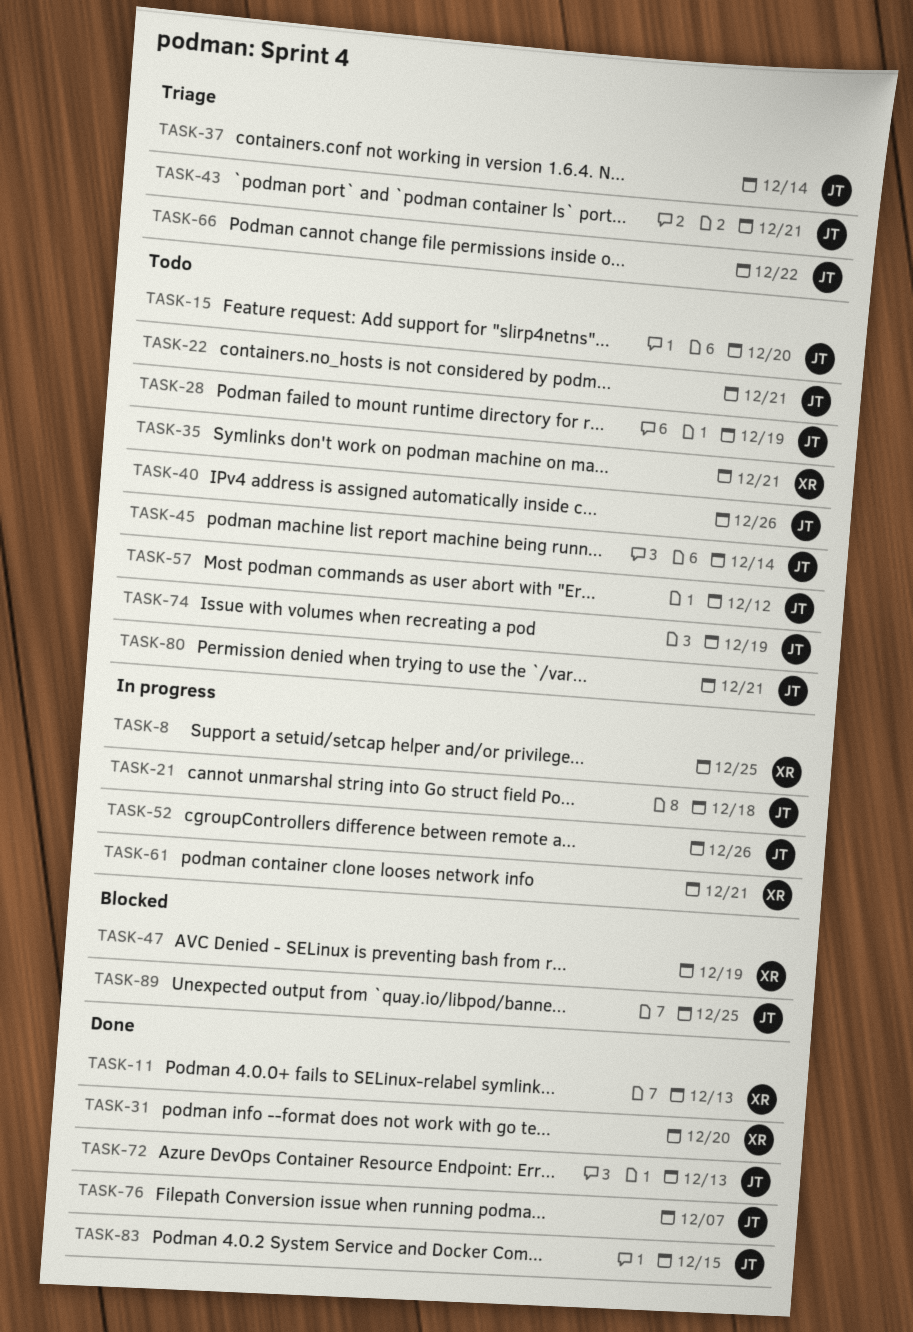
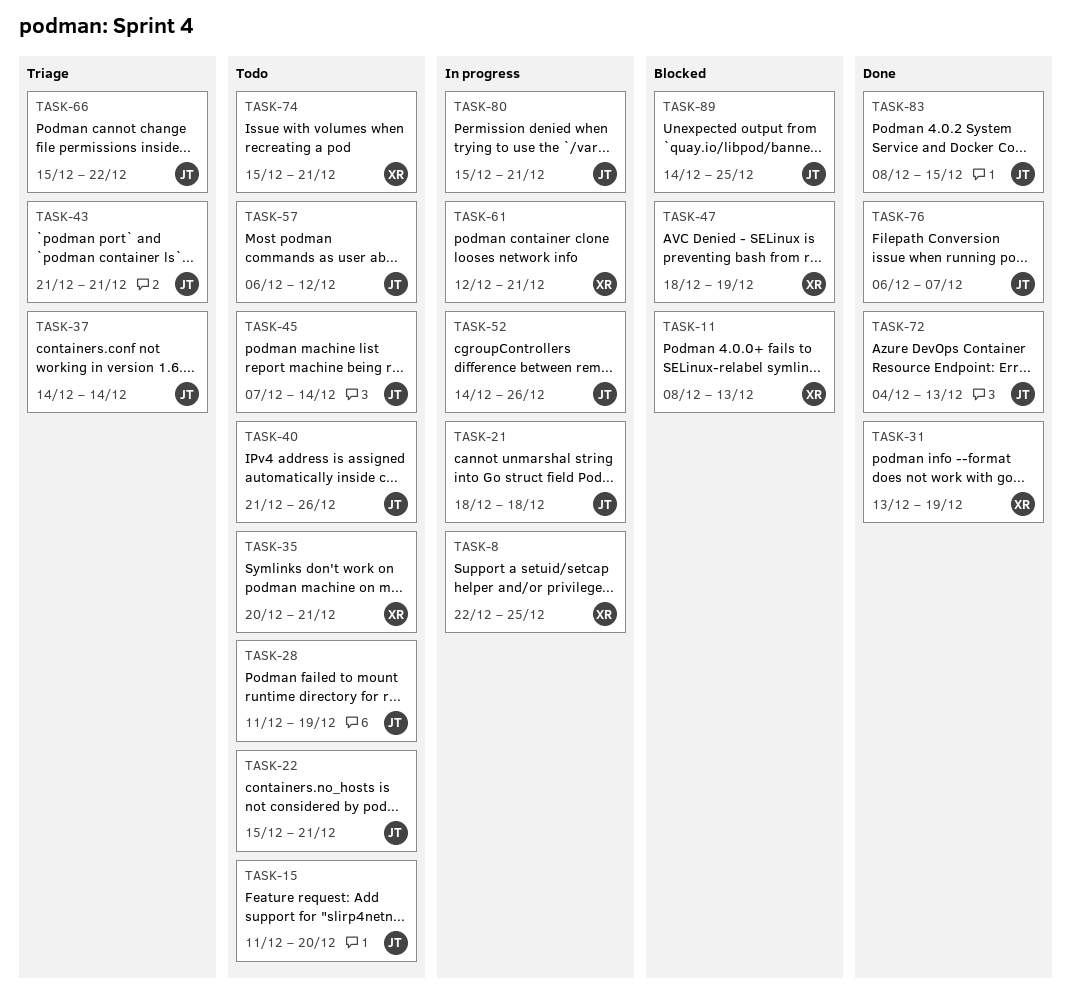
TASK-11, status: Done -> Blocked
TASK-31, due: Dec 20 -> Dec 19
TASK-74, owner: JT -> XR
TASK-74, due: Dec 19 -> Dec 21
TASK-80, status: Todo -> In progress

